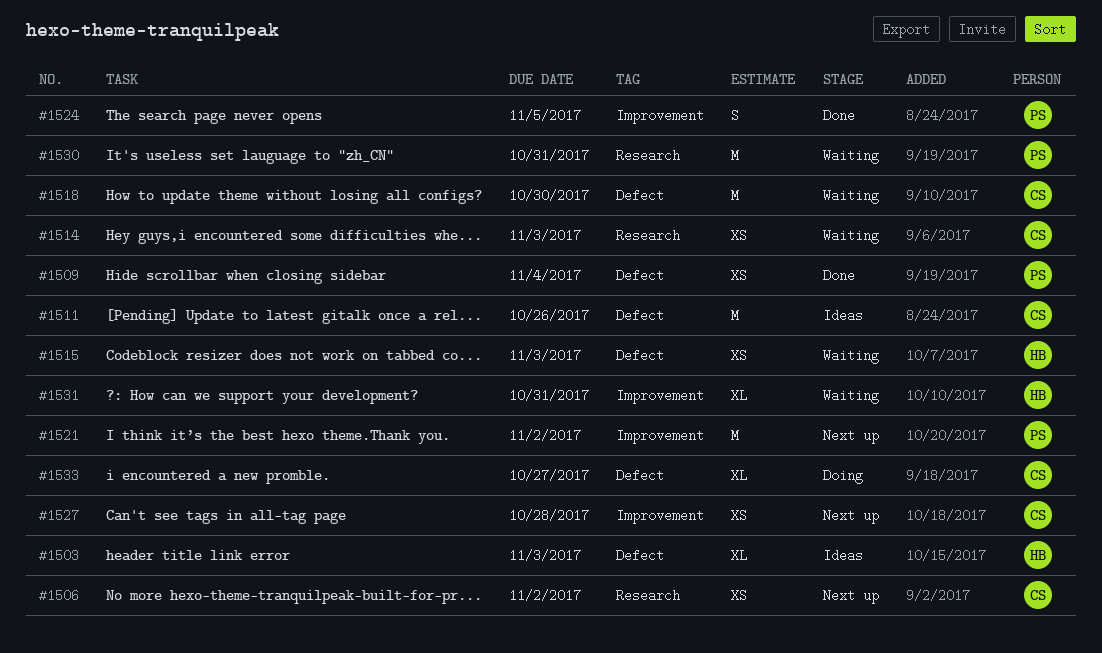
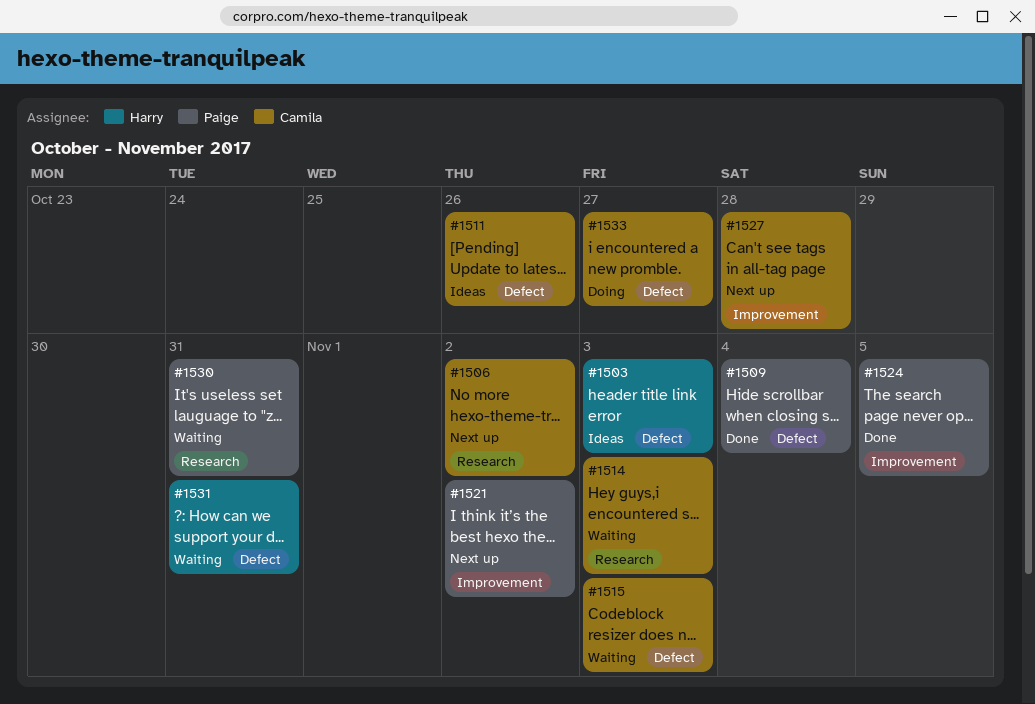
#1515, owner: Harry -> Camila
#1518: present -> none
#1531, label: Improvement -> Defect

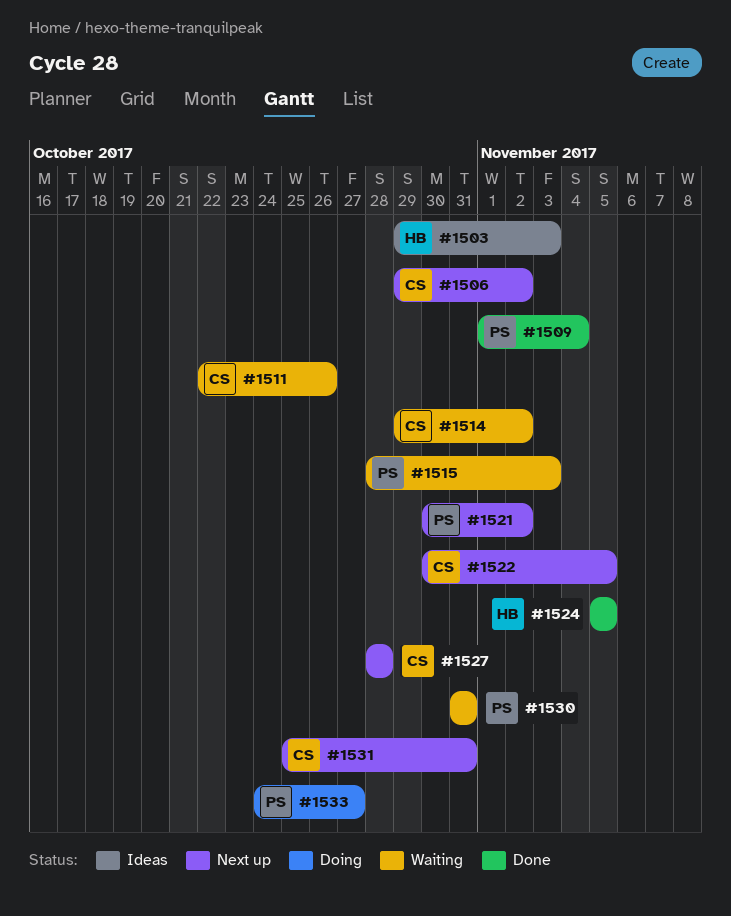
#1511, status: Ideas -> Waiting
#1514, due: Nov 3 -> Nov 2
#1515, owner: Camila -> Paige
#1522: none -> present
#1524, owner: Paige -> Harry
#1531, status: Waiting -> Next up
#1531, owner: Harry -> Camila
#1533, owner: Camila -> Paige

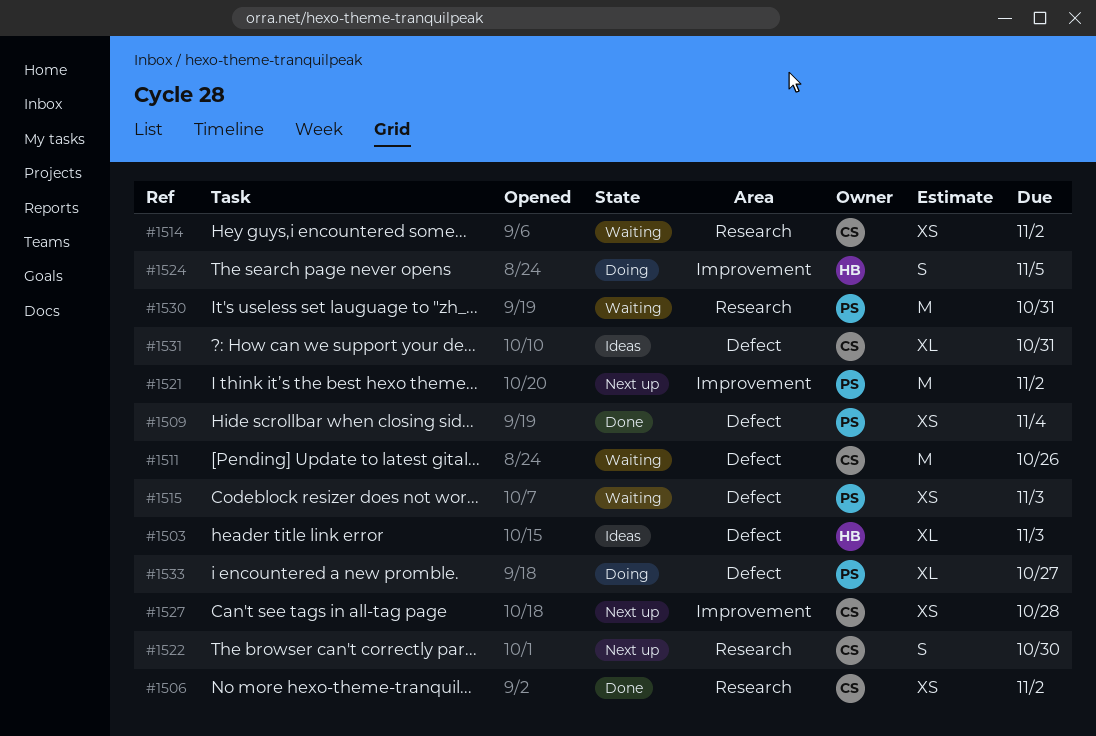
#1506, status: Next up -> Done
#1522, due: Nov 5 -> Oct 30
#1524, status: Done -> Doing
#1531, status: Next up -> Ideas

